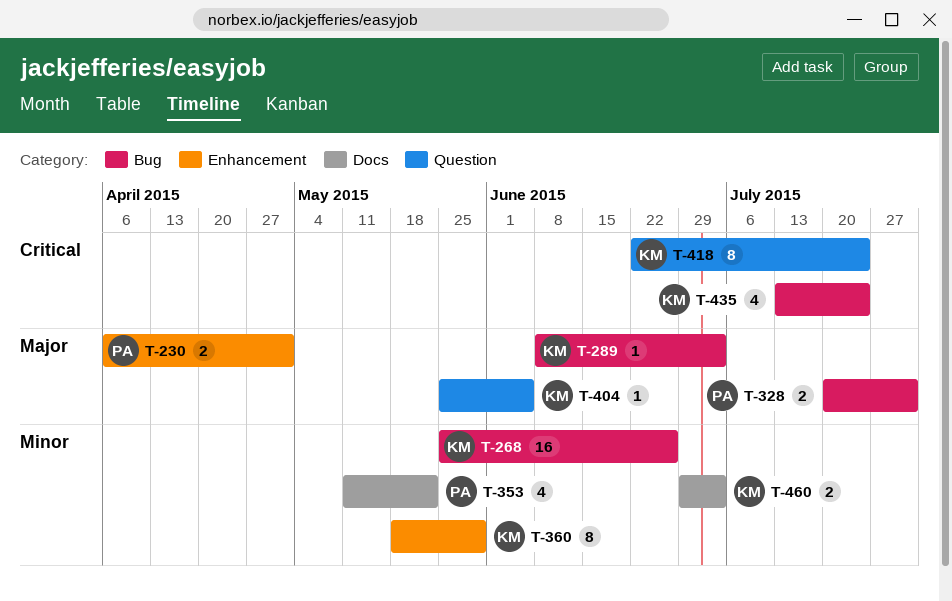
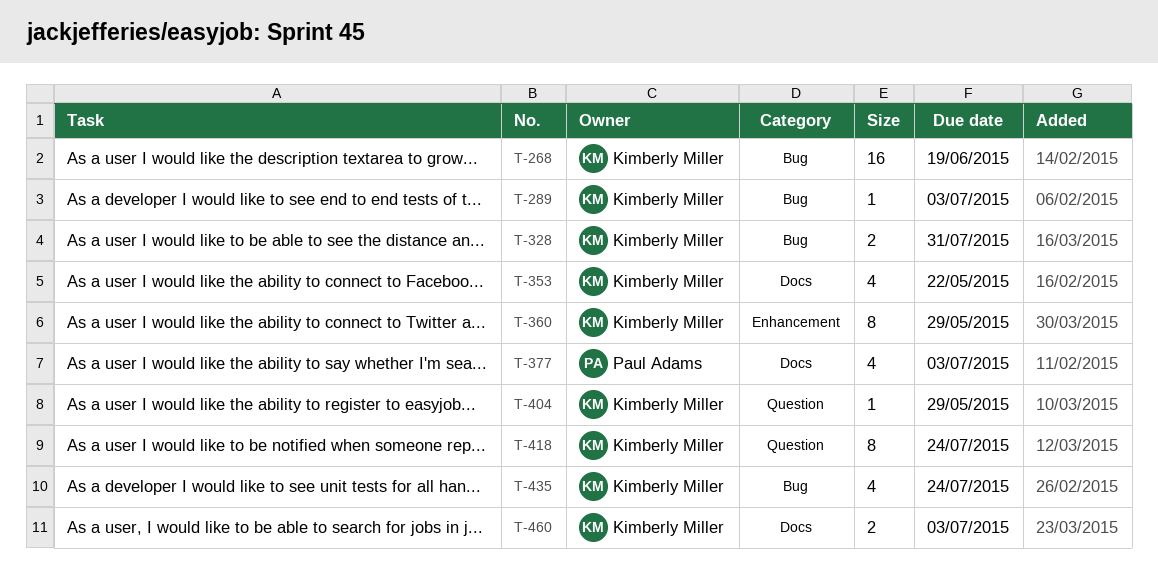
T-230: present -> none
T-268, due: Jun 26 -> Jun 19
T-328, owner: Paul Adams -> Kimberly Miller
T-353, owner: Paul Adams -> Kimberly Miller
T-377: none -> present
T-404, due: Jun 5 -> May 29

